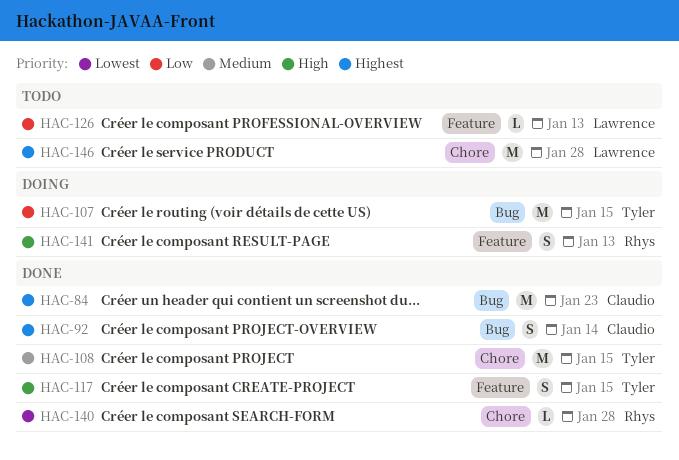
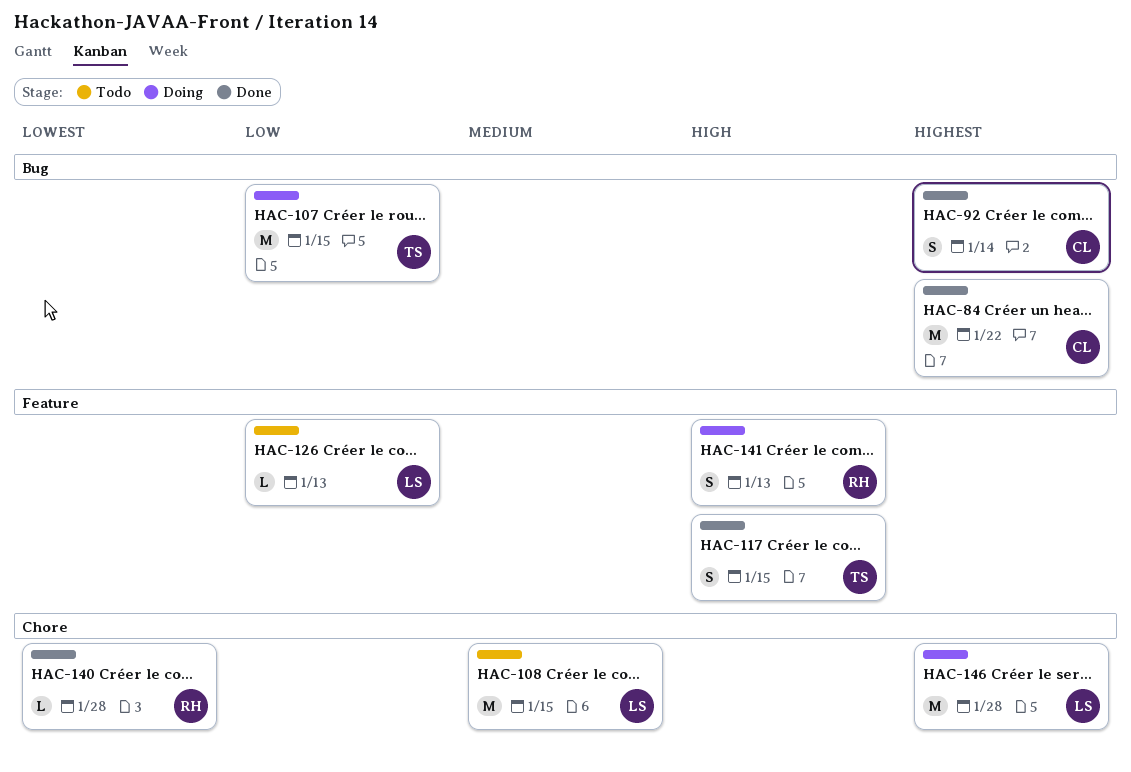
HAC-84, due: Jan 23 -> Jan 22
HAC-108, status: Done -> Todo
HAC-108, owner: Tyler -> Lawrence
HAC-146, status: Todo -> Doing

